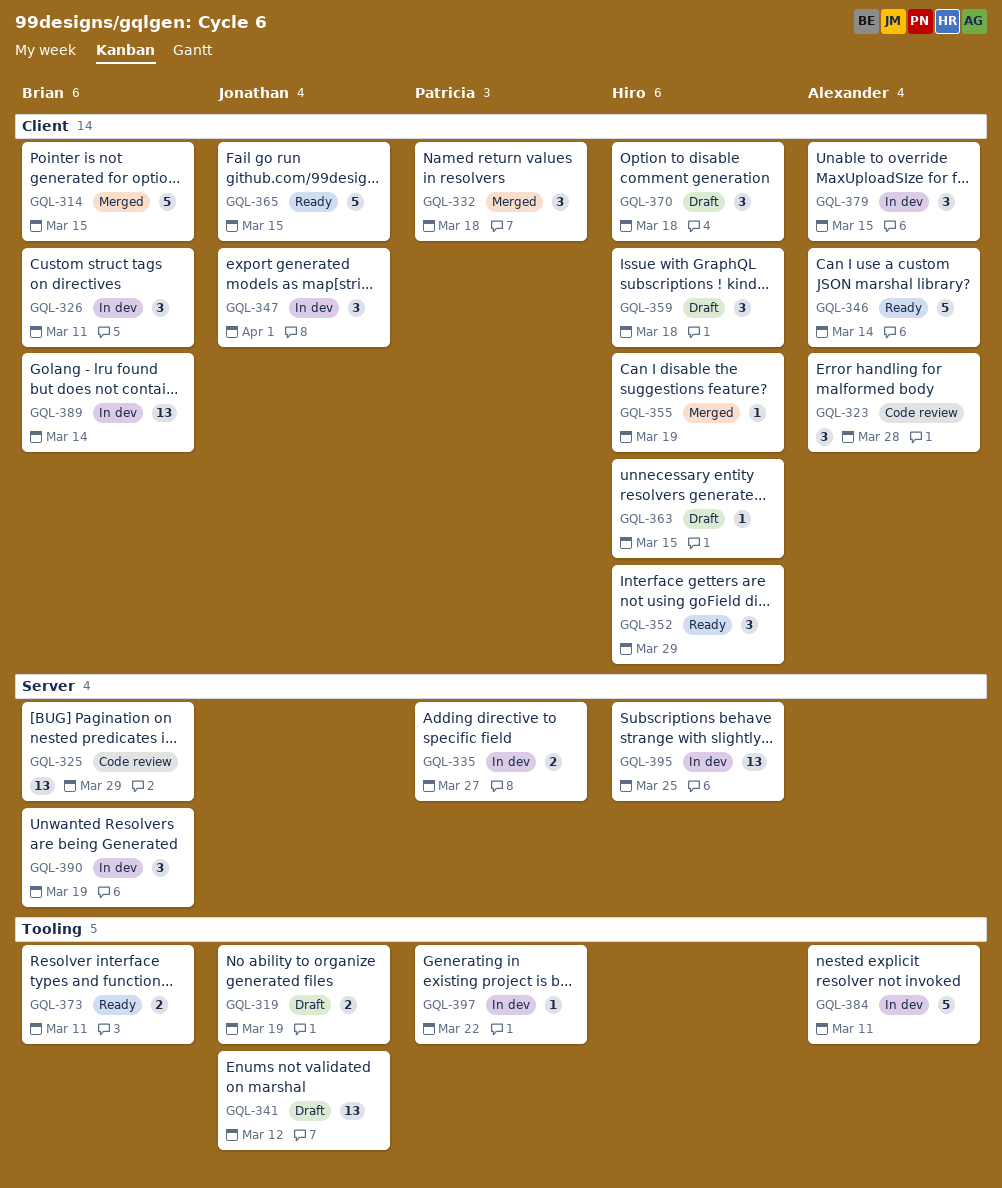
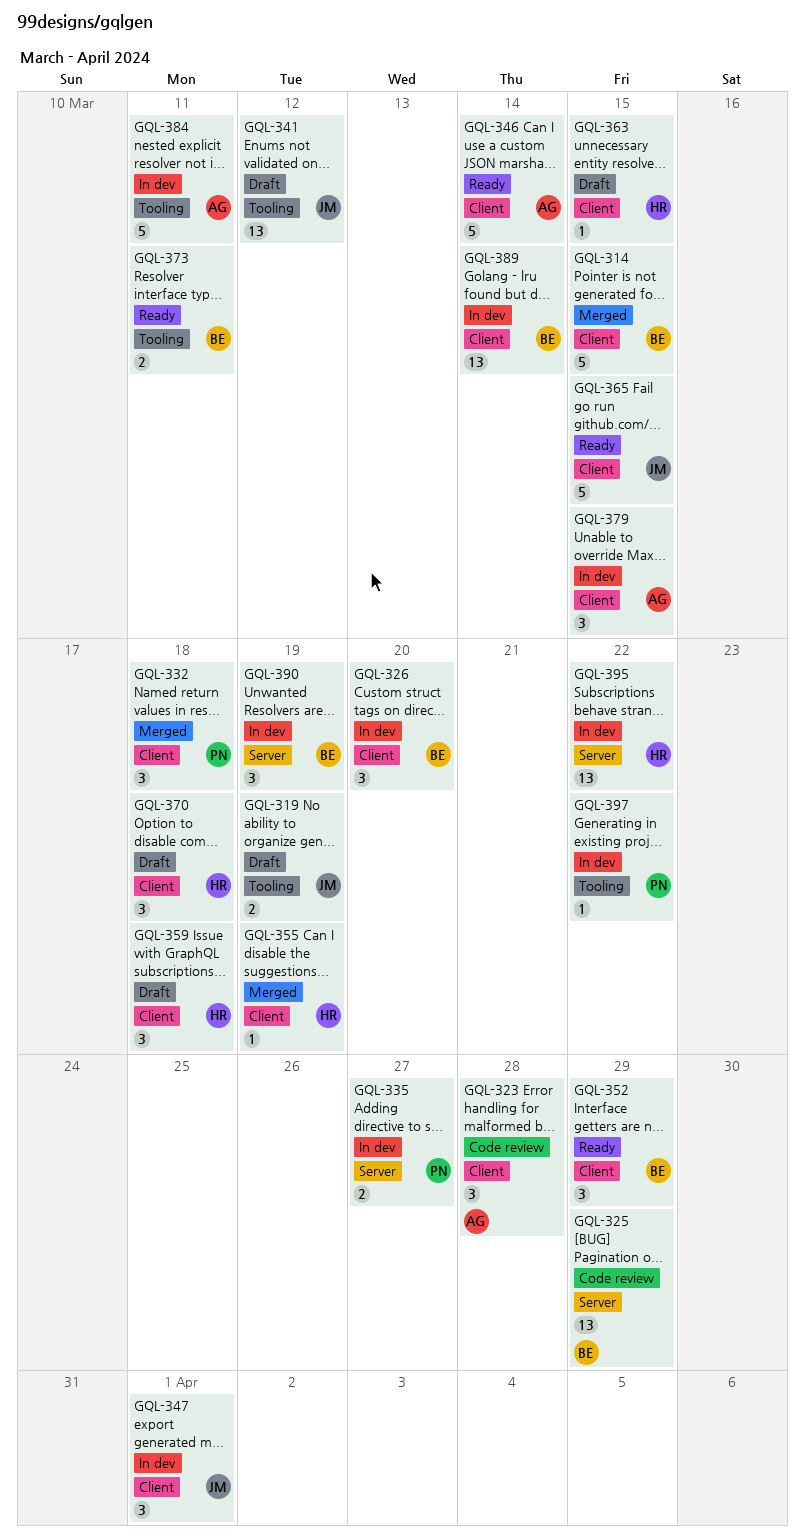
GQL-326, due: Mar 11 -> Mar 20
GQL-352, owner: Hiro -> Brian
GQL-395, due: Mar 25 -> Mar 22

